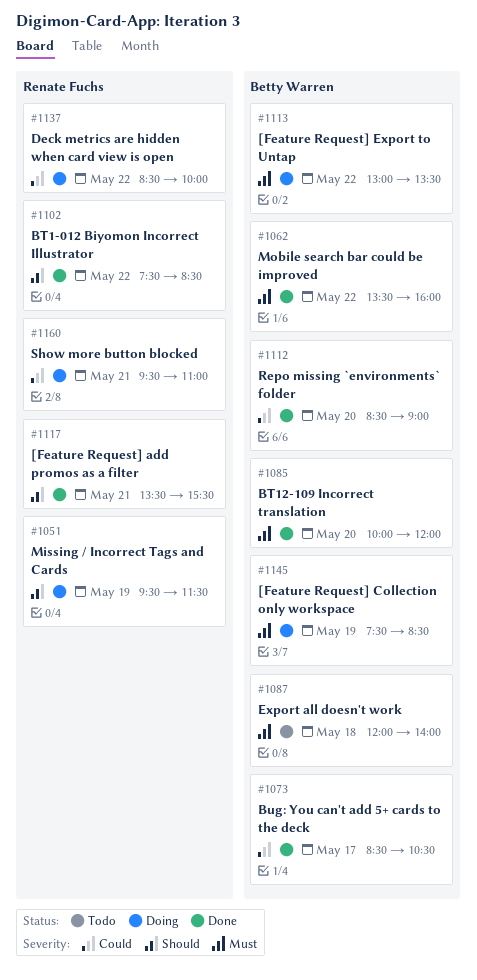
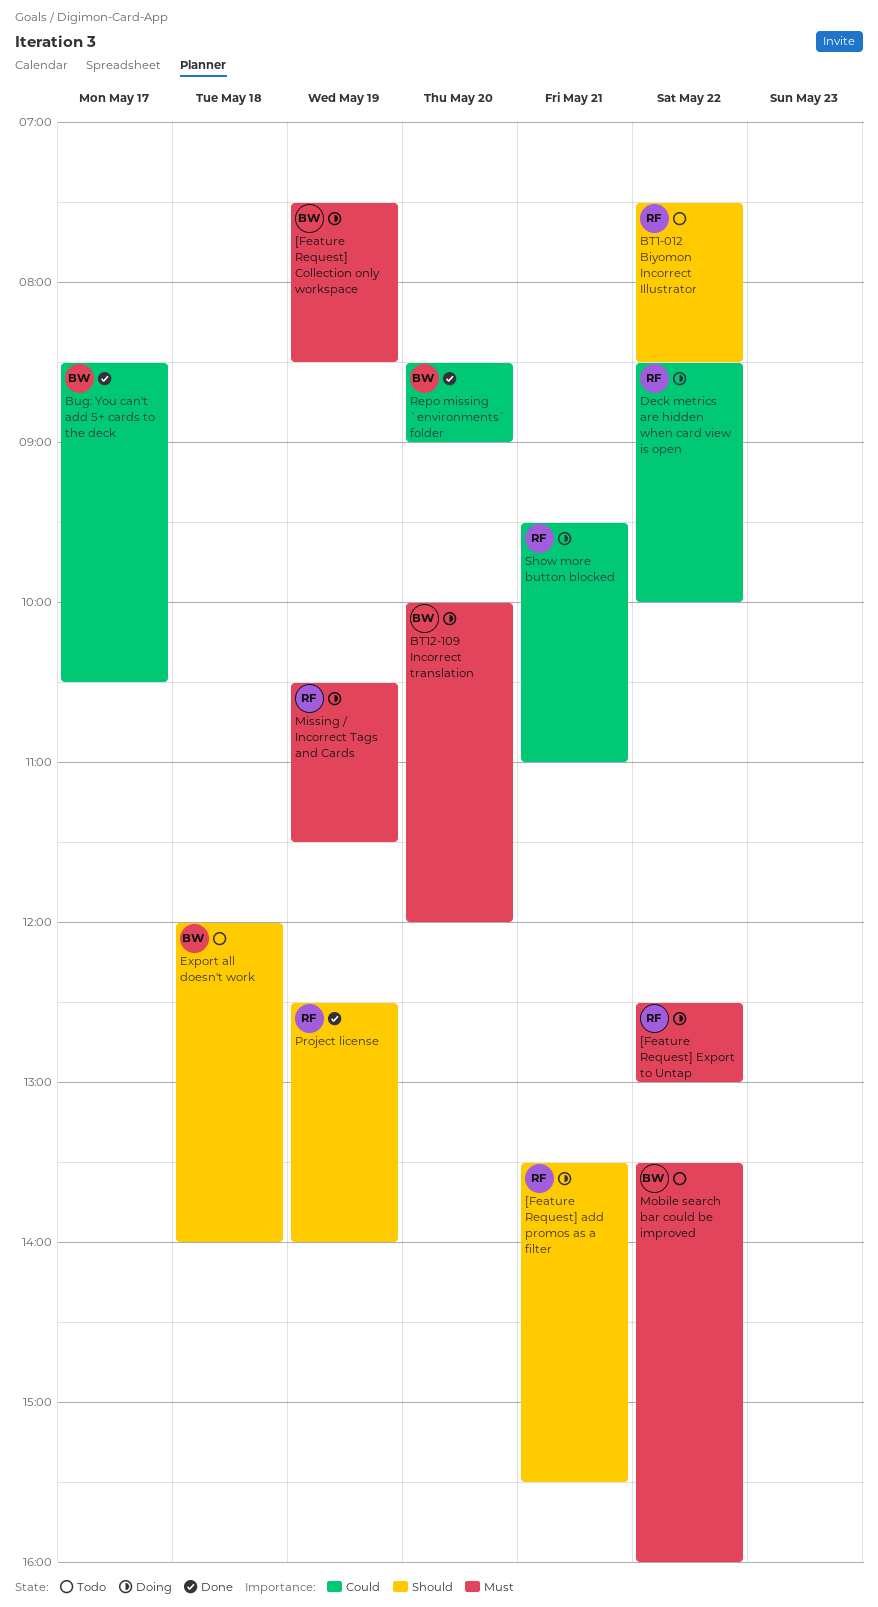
[Feature Request] add promos as a filter, status: Done -> Doing
[Feature Request] Export to Untap, owner: Betty Warren -> Renate Fuchs
[Feature Request] Export to Untap, begins: 13:00 -> 12:30
[Feature Request] Export to Untap, ends: 13:30 -> 13:00
BT1-012 Biyomon Incorrect Illustrator, status: Done -> Todo
BT12-109 Incorrect translation, status: Done -> Doing
Export all doesn't work, priority: Must -> Should
Missing / Incorrect Tags and Cards, priority: Should -> Must
Missing / Incorrect Tags and Cards, begins: 09:30 -> 10:30
Mobile search bar could be improved, status: Done -> Todo
Project license: none -> present

